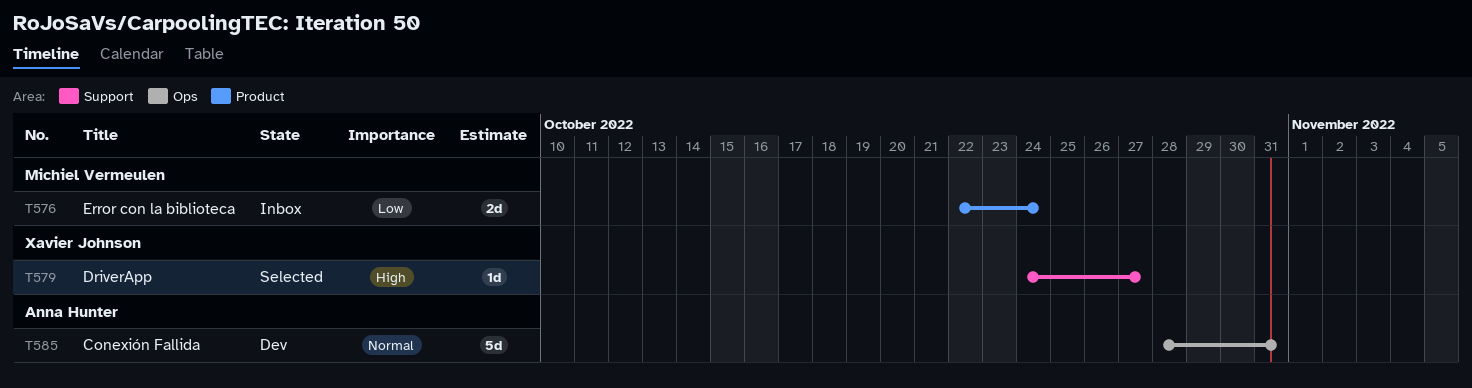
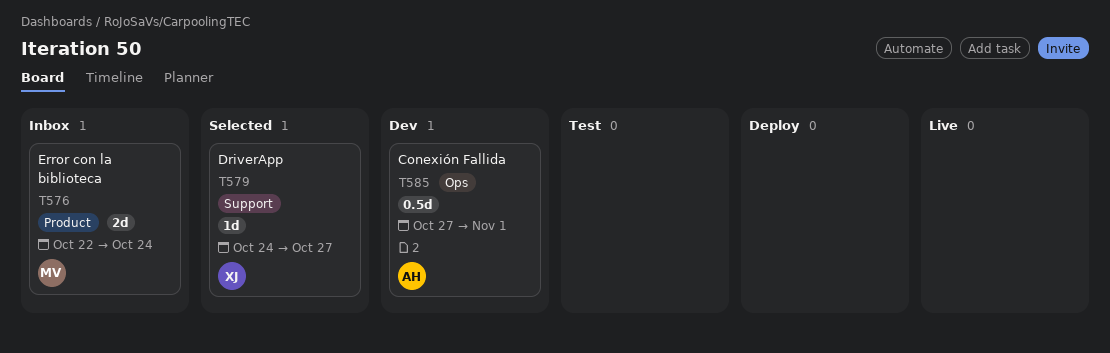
T585, estimate: 5d -> 0.5d
T585, start: Oct 28 -> Oct 27
T585, due: Oct 31 -> Nov 1

